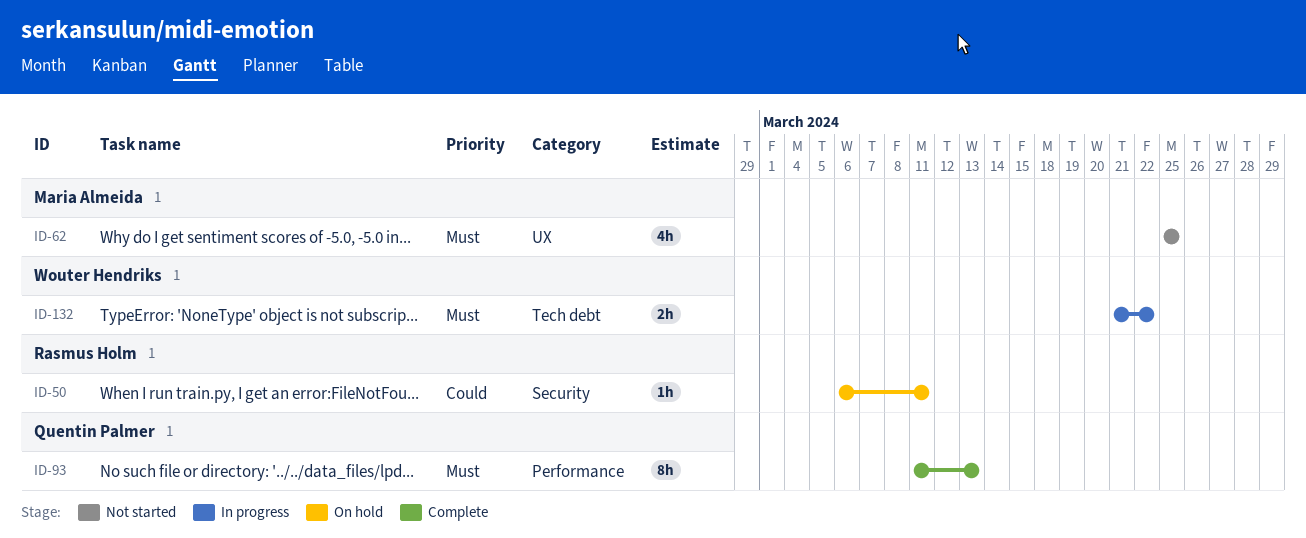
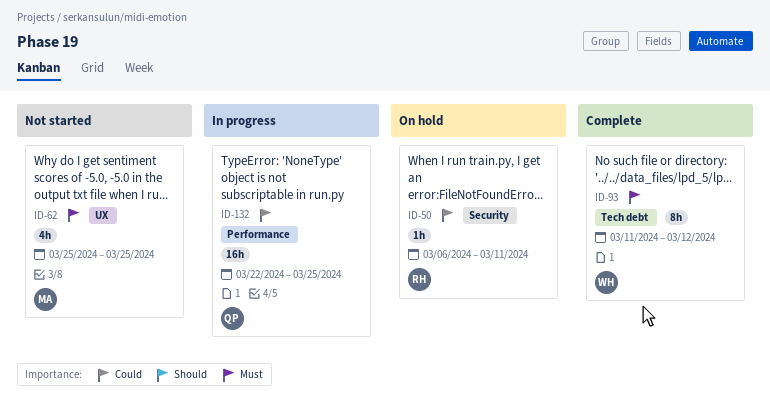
ID-93, owner: Quentin Palmer -> Wouter Hendriks
ID-93, label: Performance -> Tech debt
ID-93, due: Mar 13 -> Mar 12
ID-132, owner: Wouter Hendriks -> Quentin Palmer
ID-132, priority: Must -> Could
ID-132, label: Tech debt -> Performance
ID-132, estimate: 2h -> 16h
ID-132, start: Mar 21 -> Mar 22
ID-132, due: Mar 22 -> Mar 25

